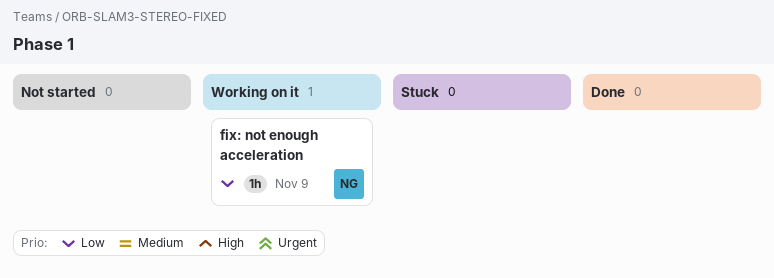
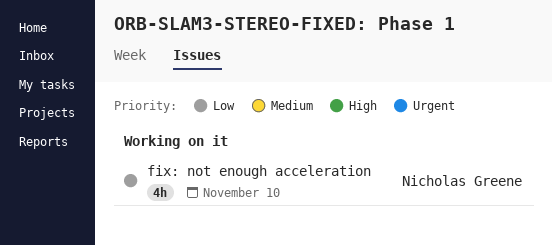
fix: not enough acceleration, estimate: 1h -> 4h
fix: not enough acceleration, due: Nov 9 -> Nov 10

